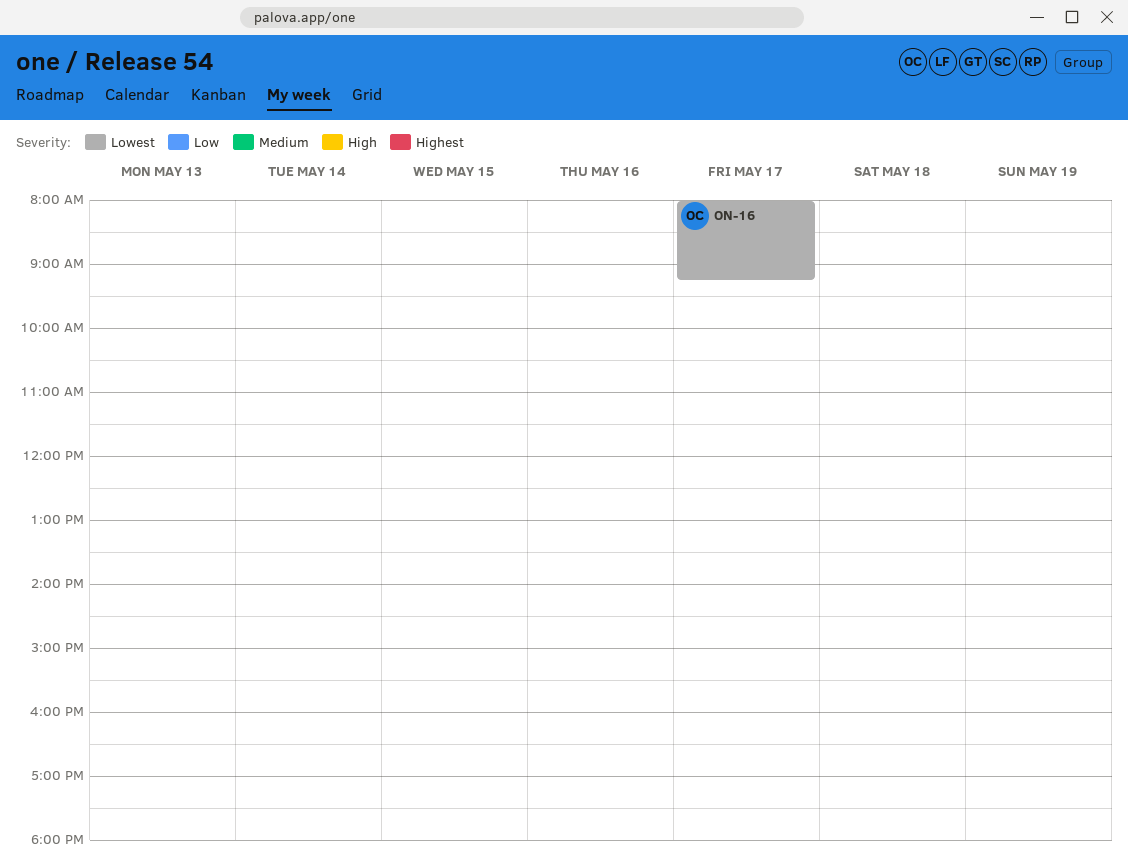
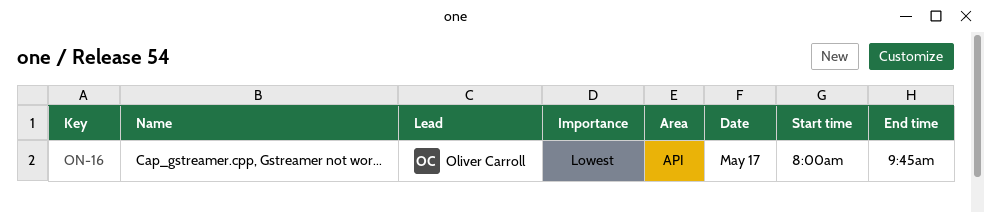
ON-16, ends: 09:15 -> 09:45

